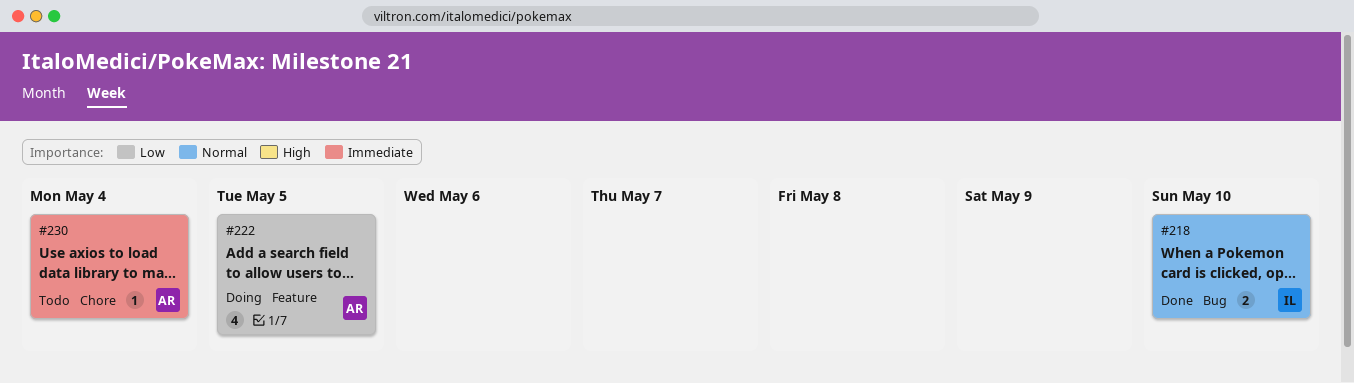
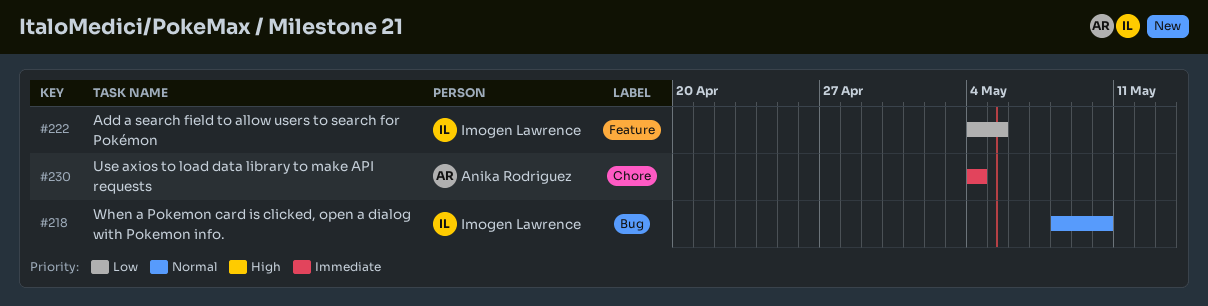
#222, owner: Anika Rodriguez -> Imogen Lawrence

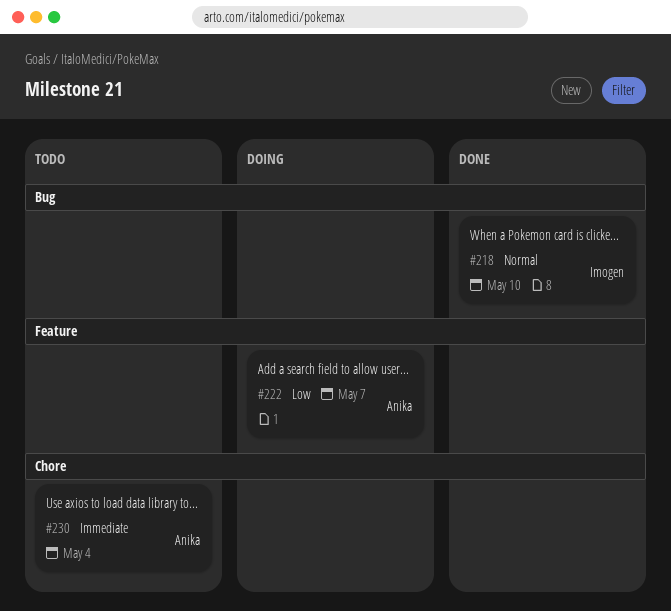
#222, owner: Imogen Lawrence -> Anika Rodriguez
#222, due: May 5 -> May 7

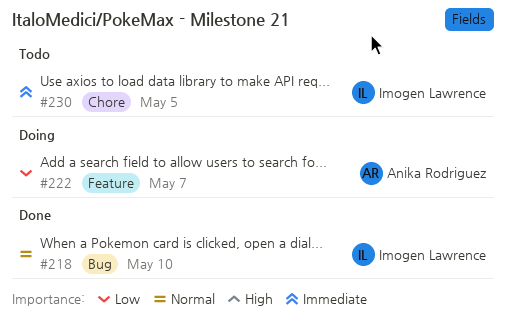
#230, owner: Anika Rodriguez -> Imogen Lawrence
#230, due: May 4 -> May 5

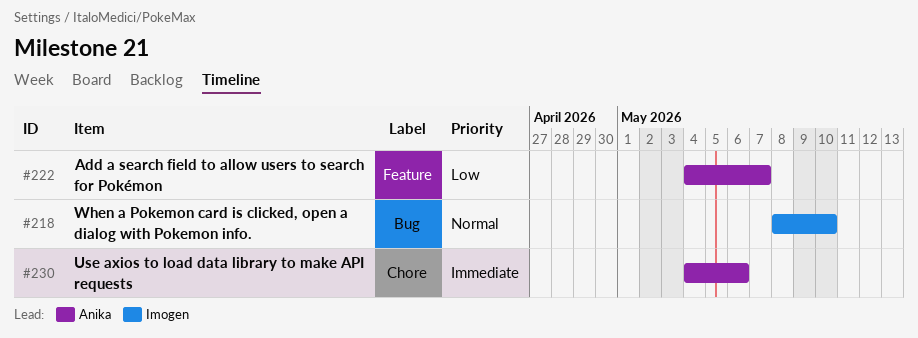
#230, owner: Imogen Lawrence -> Anika Rodriguez
#230, due: May 5 -> May 6

